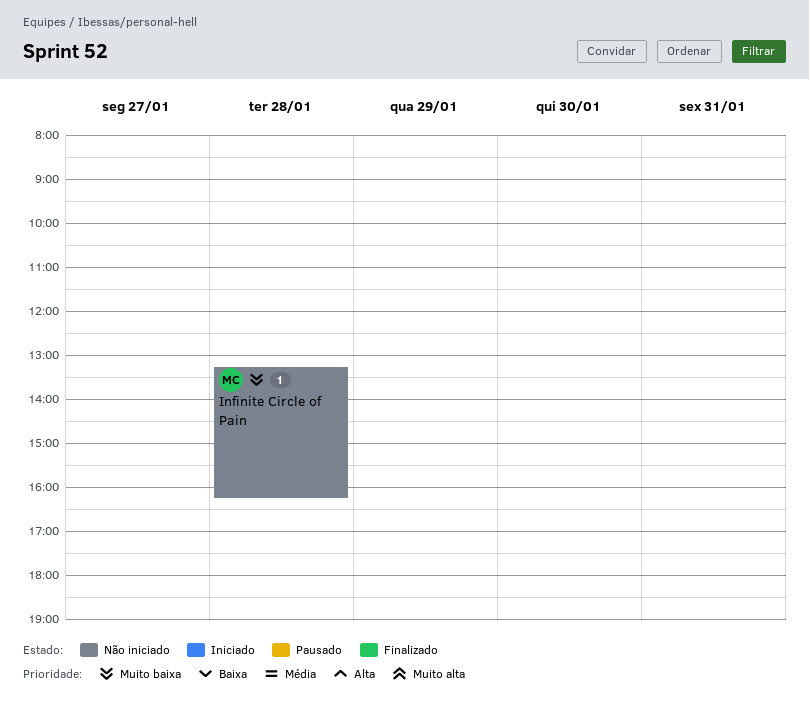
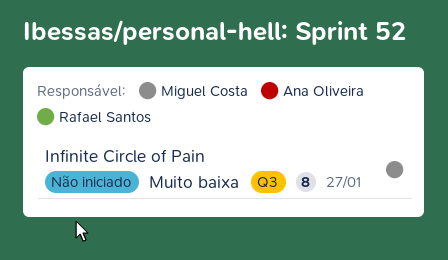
Infinite Circle of Pain, estimate: 1 -> 8
Infinite Circle of Pain, day: Jan 28 -> Jan 27

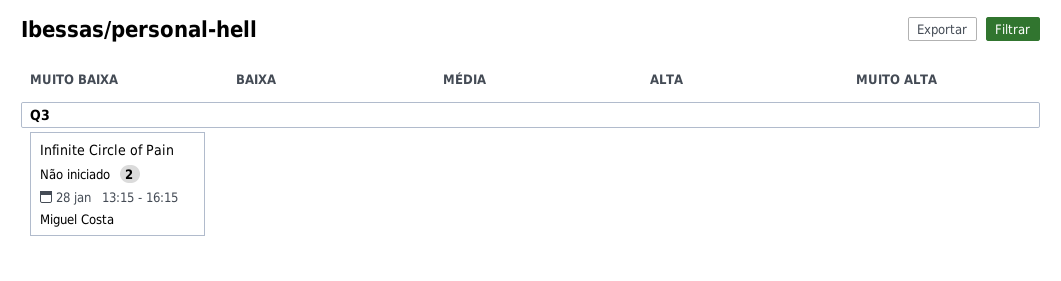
Infinite Circle of Pain, estimate: 8 -> 2
Infinite Circle of Pain, day: Jan 27 -> Jan 28

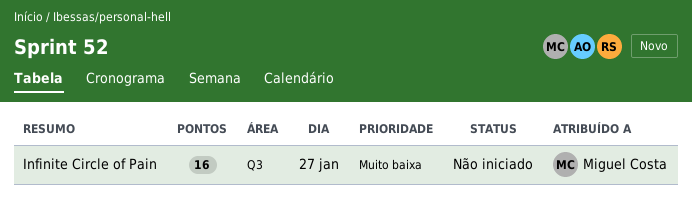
Infinite Circle of Pain, estimate: 2 -> 16
Infinite Circle of Pain, day: Jan 28 -> Jan 27

